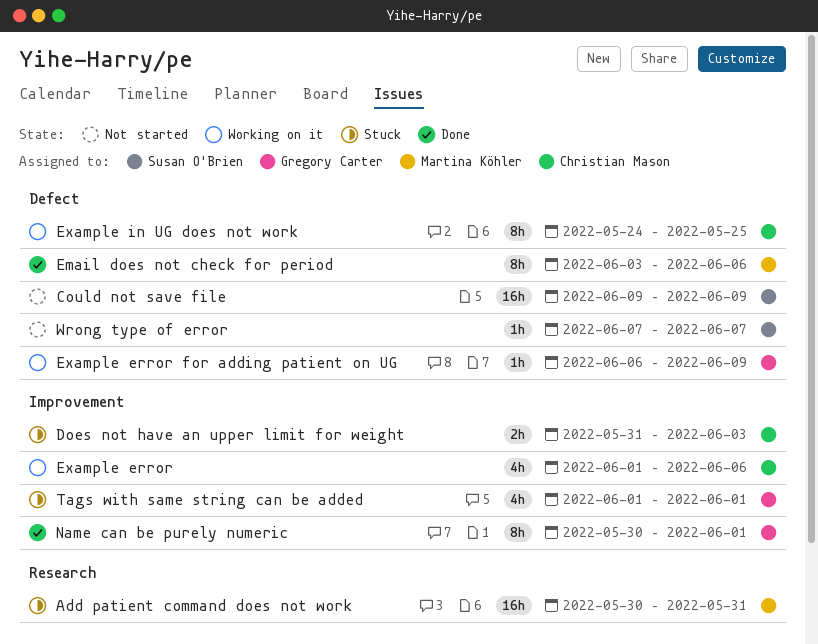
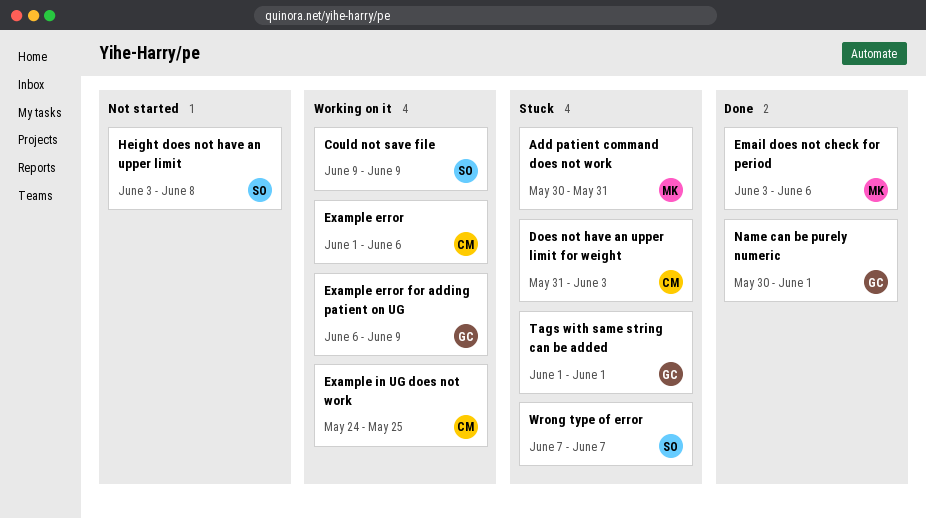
Could not save file, status: Not started -> Working on it
Height does not have an upper limit: none -> present
Wrong type of error, status: Not started -> Stuck

